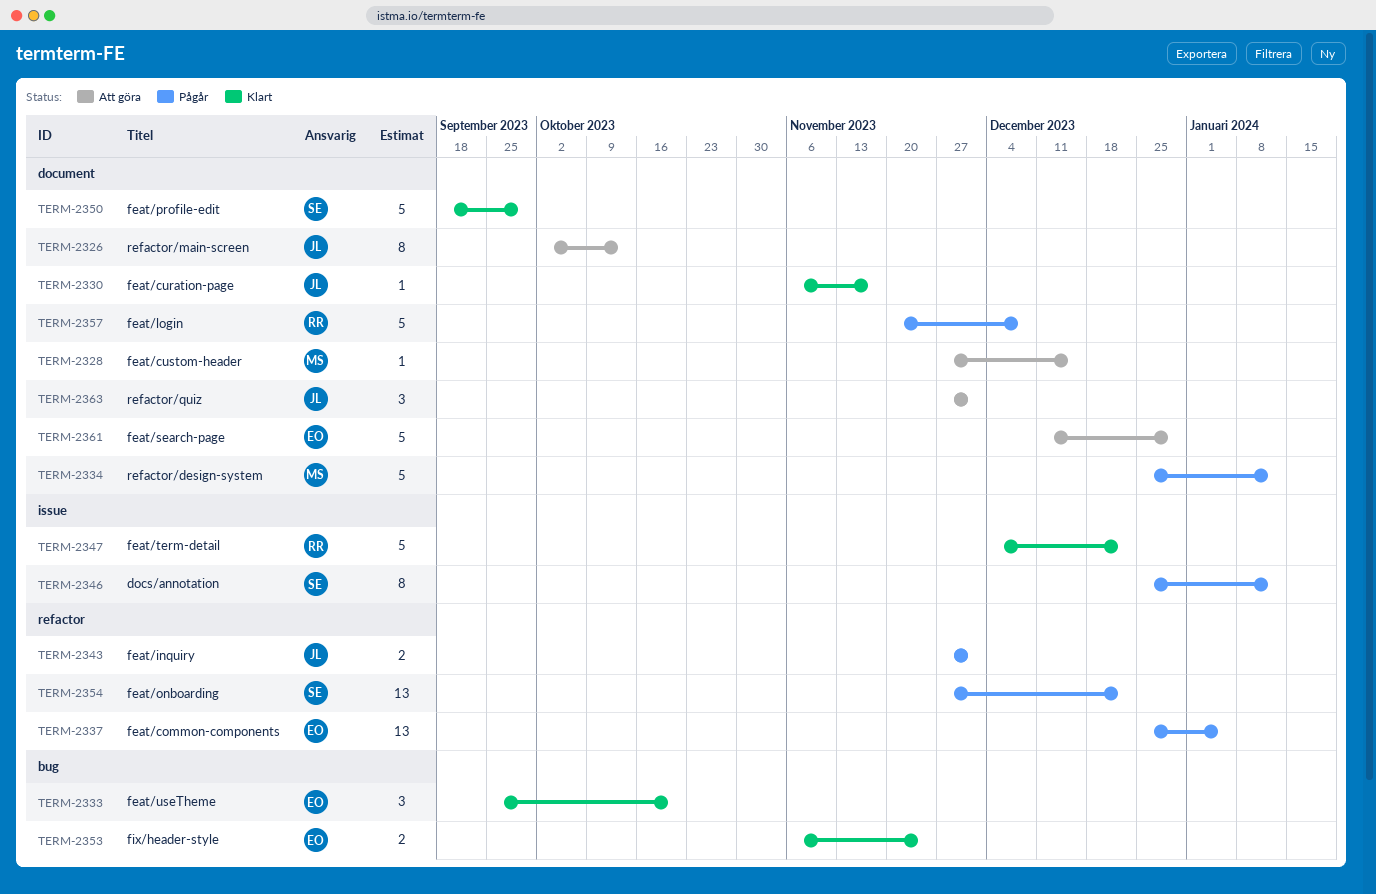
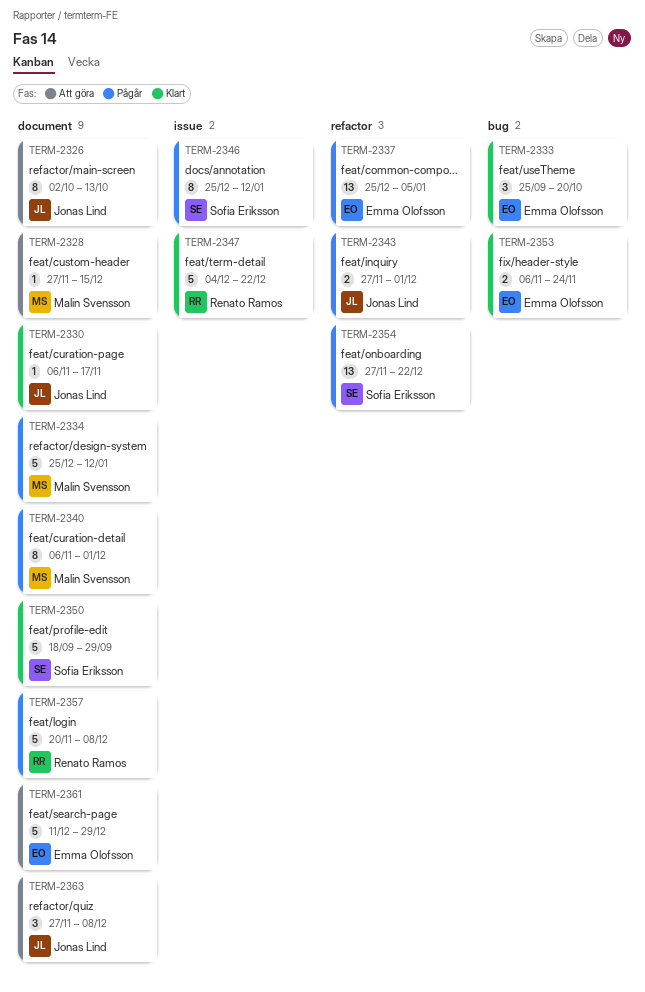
TERM-2340: none -> present
TERM-2363, due: Dec 1 -> Dec 8

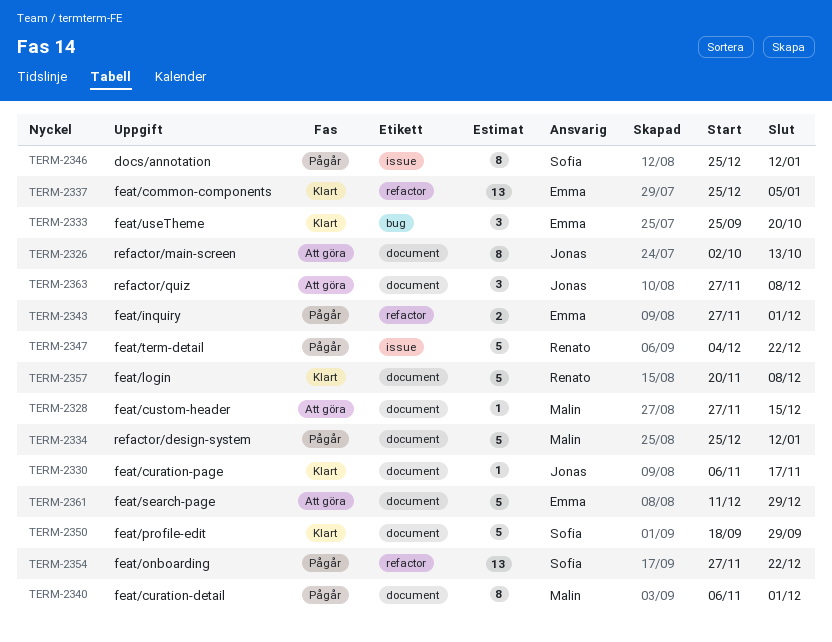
TERM-2337, status: Pågår -> Klart
TERM-2343, owner: Jonas Lind -> Emma Olofsson
TERM-2347, status: Klart -> Pågår
TERM-2353: present -> none
TERM-2357, status: Pågår -> Klart

